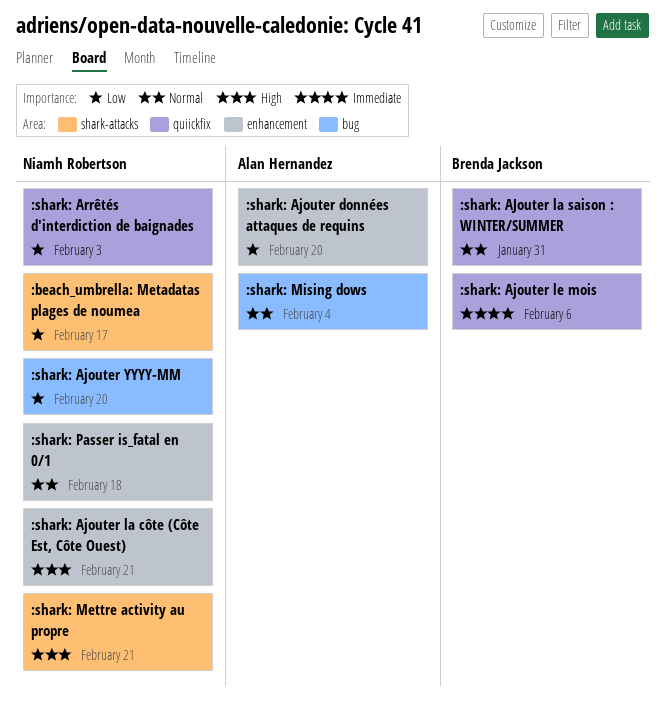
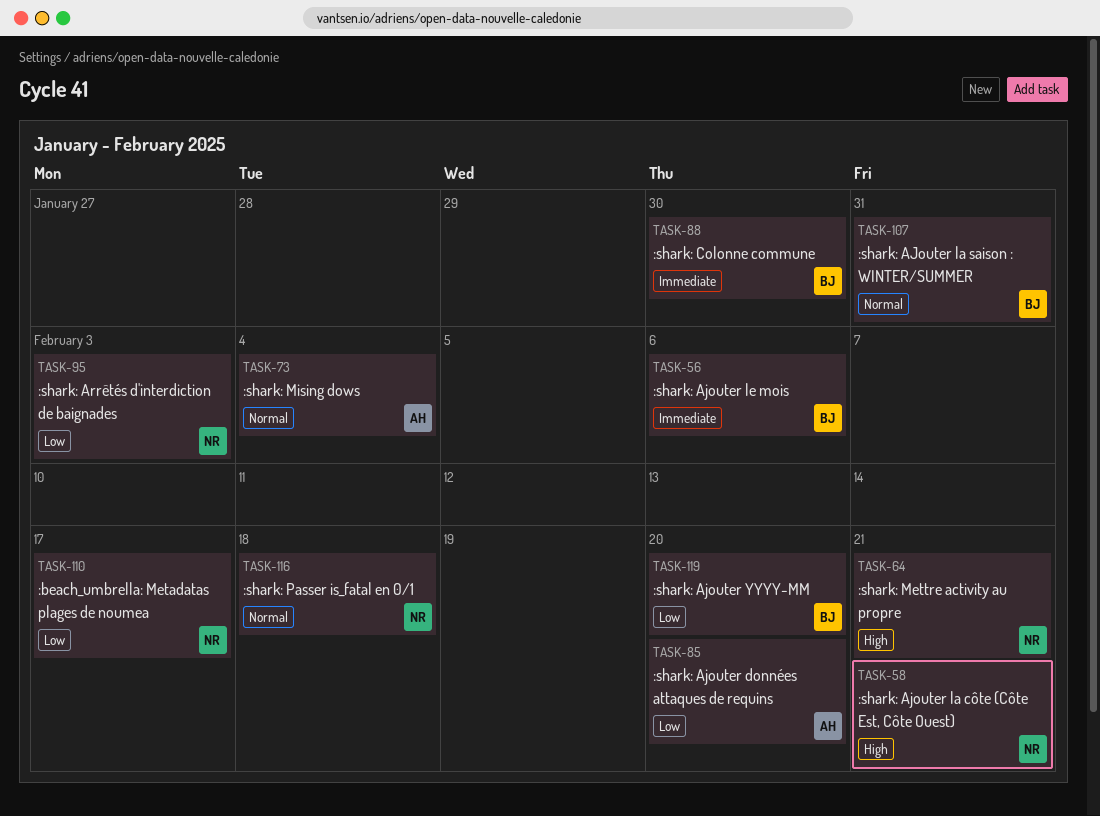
:shark: Ajouter YYYY-MM, owner: Niamh Robertson -> Brenda Jackson
:shark: Colonne commune: none -> present

